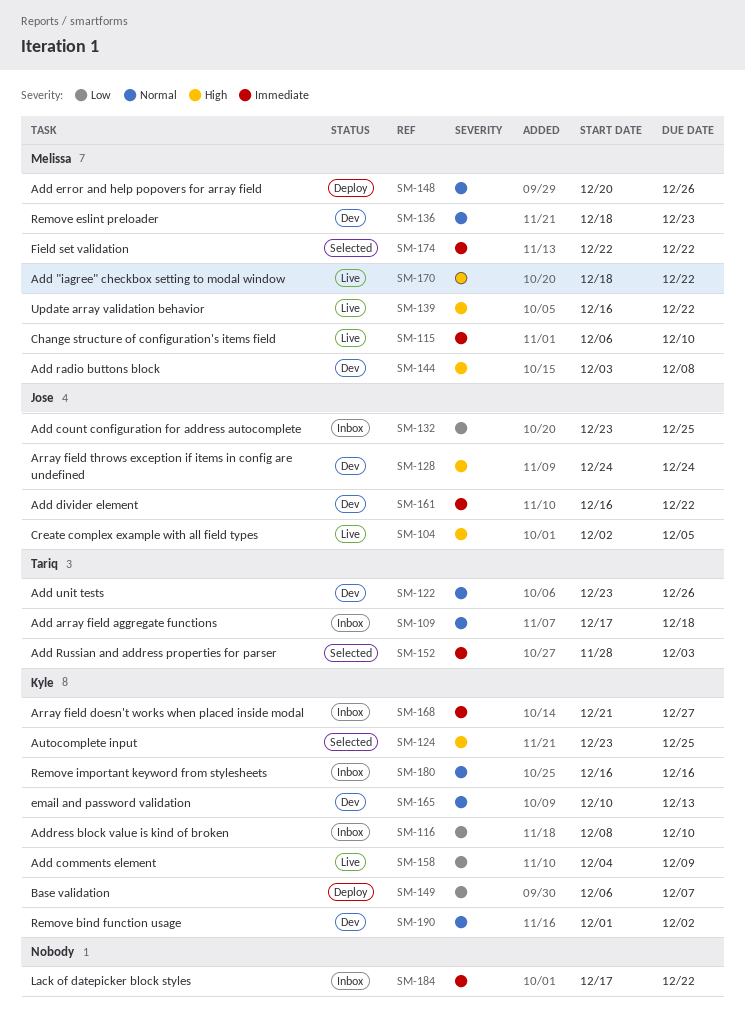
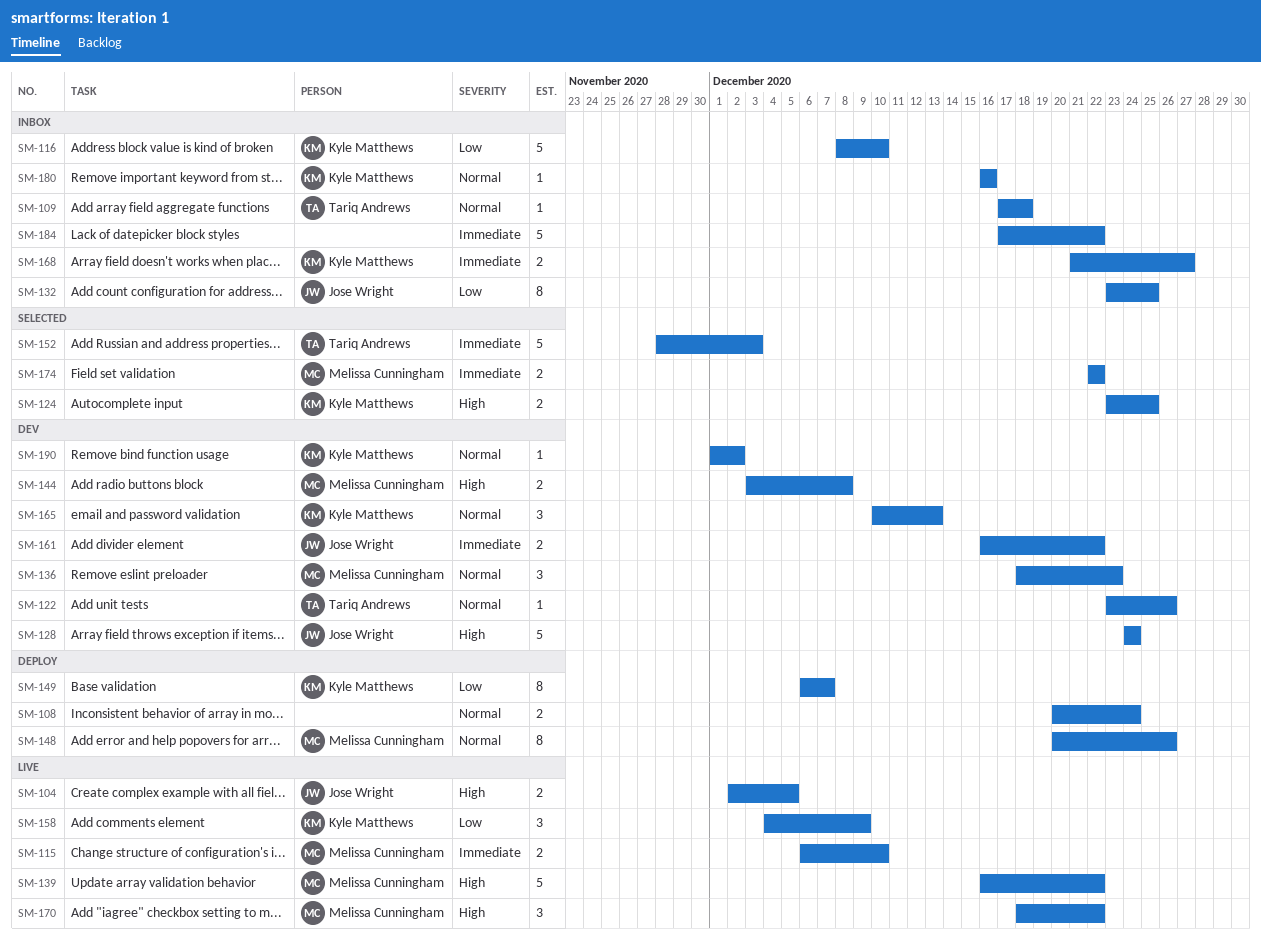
SM-108: none -> present

